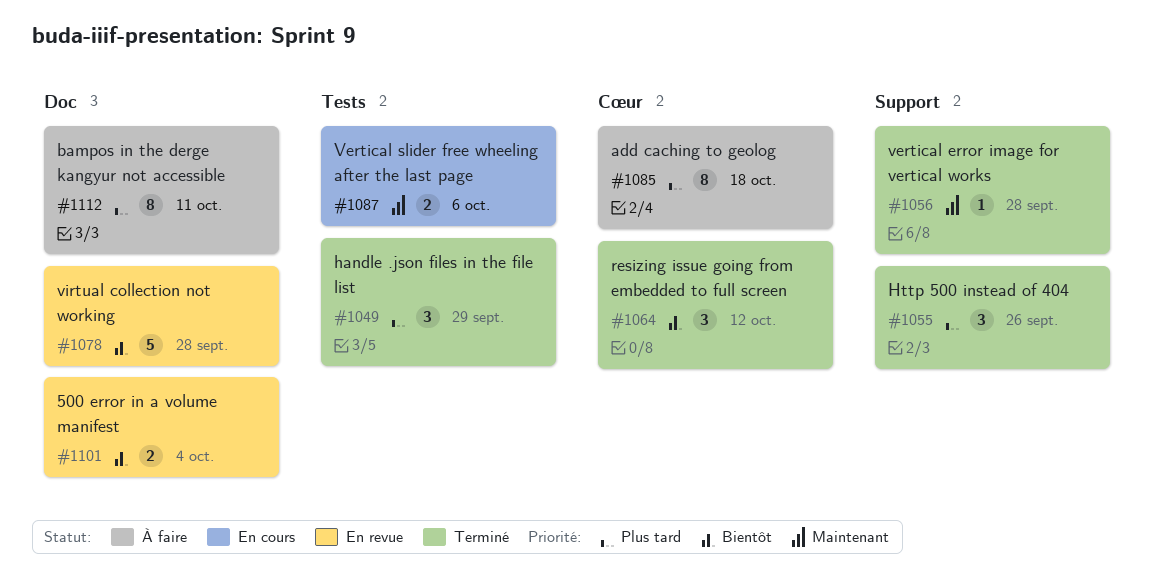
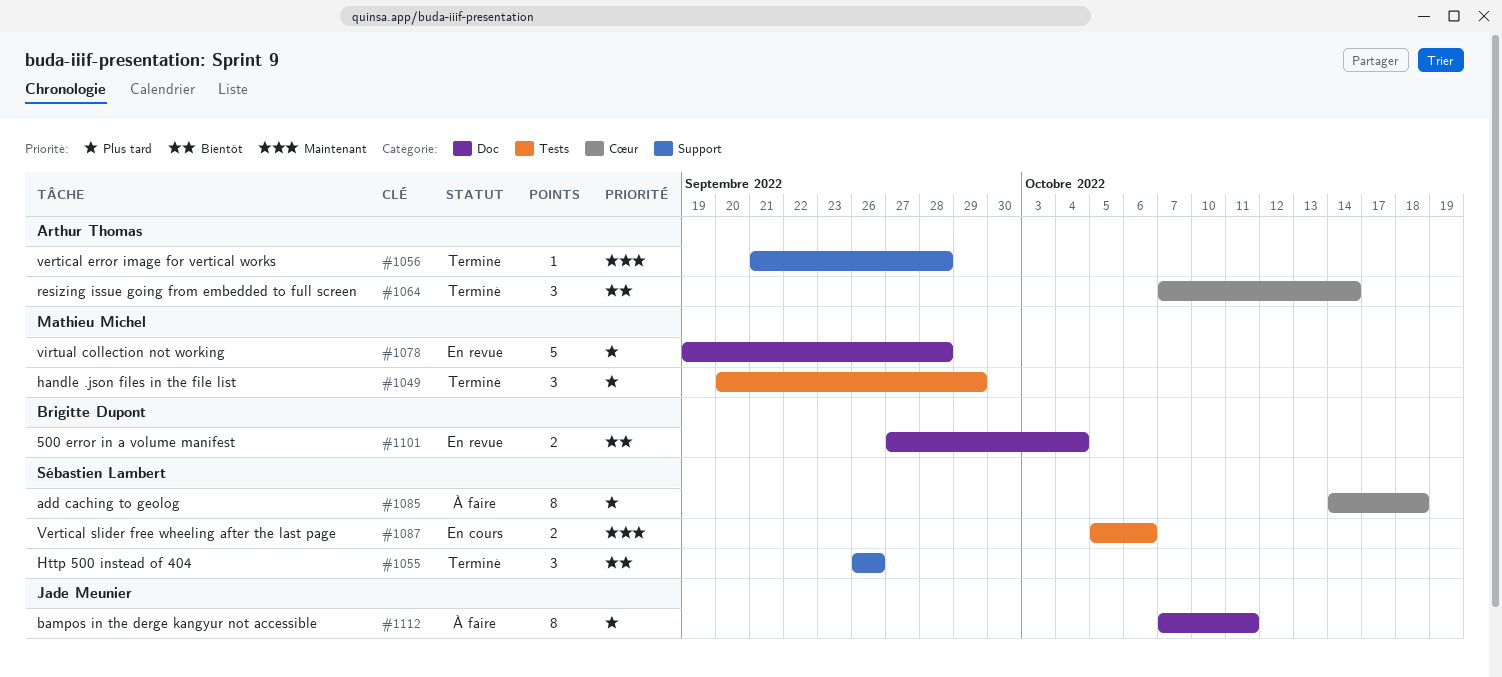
#1055, priority: Plus tard -> Bientôt
#1064, due: Oct 12 -> Oct 14
#1078, priority: Bientôt -> Plus tard

